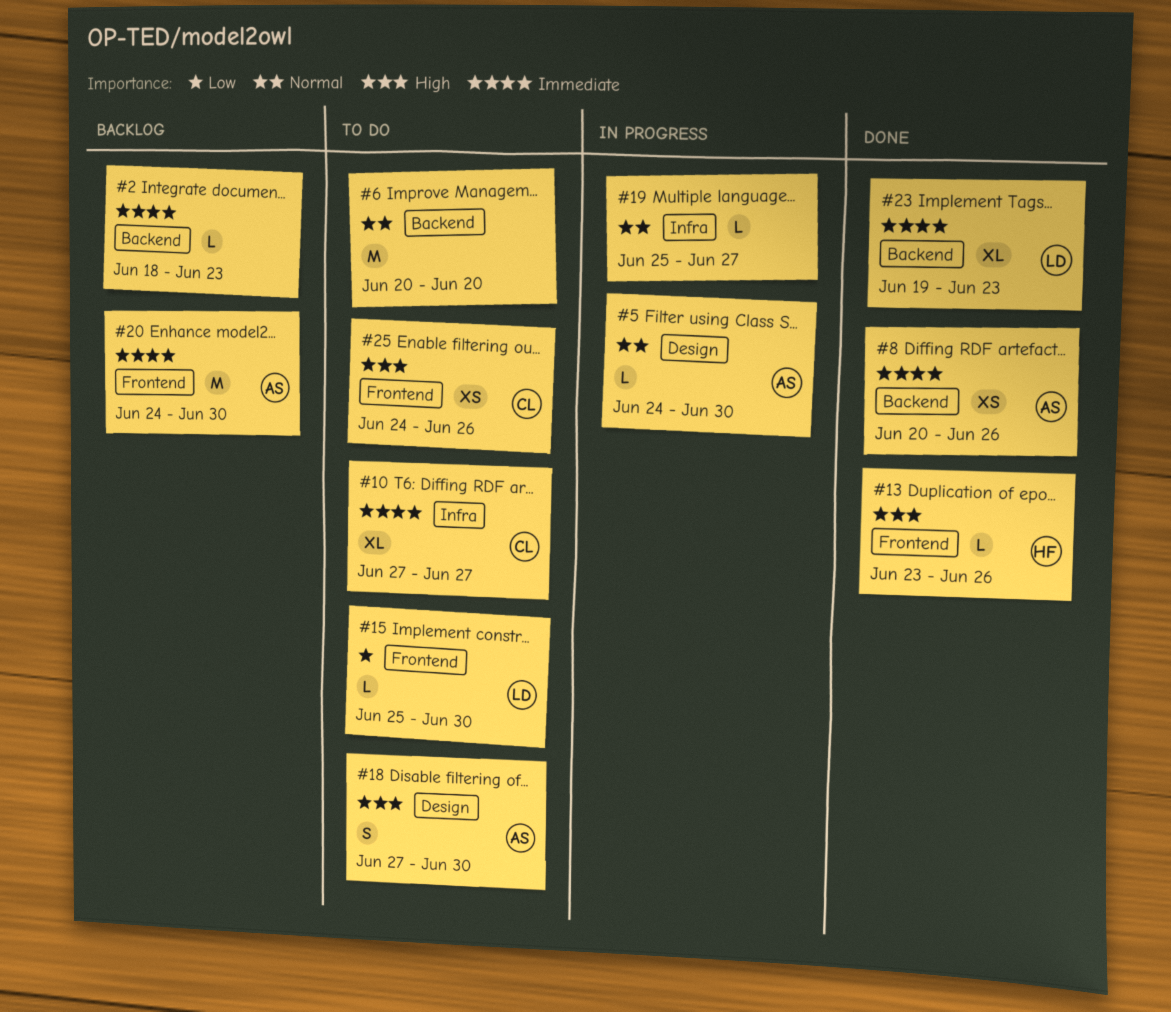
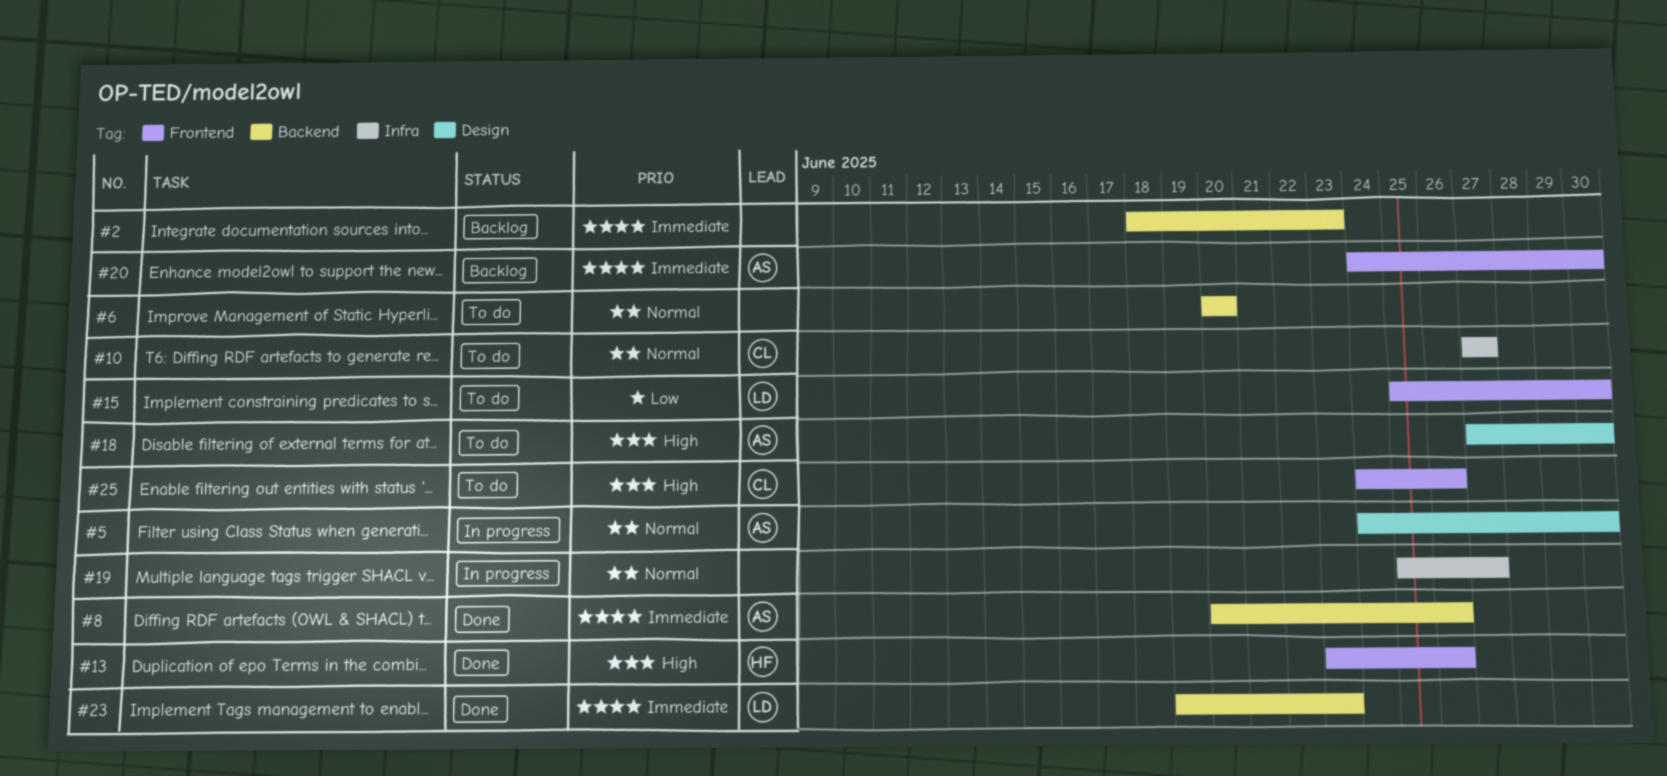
#10, priority: Immediate -> Normal

